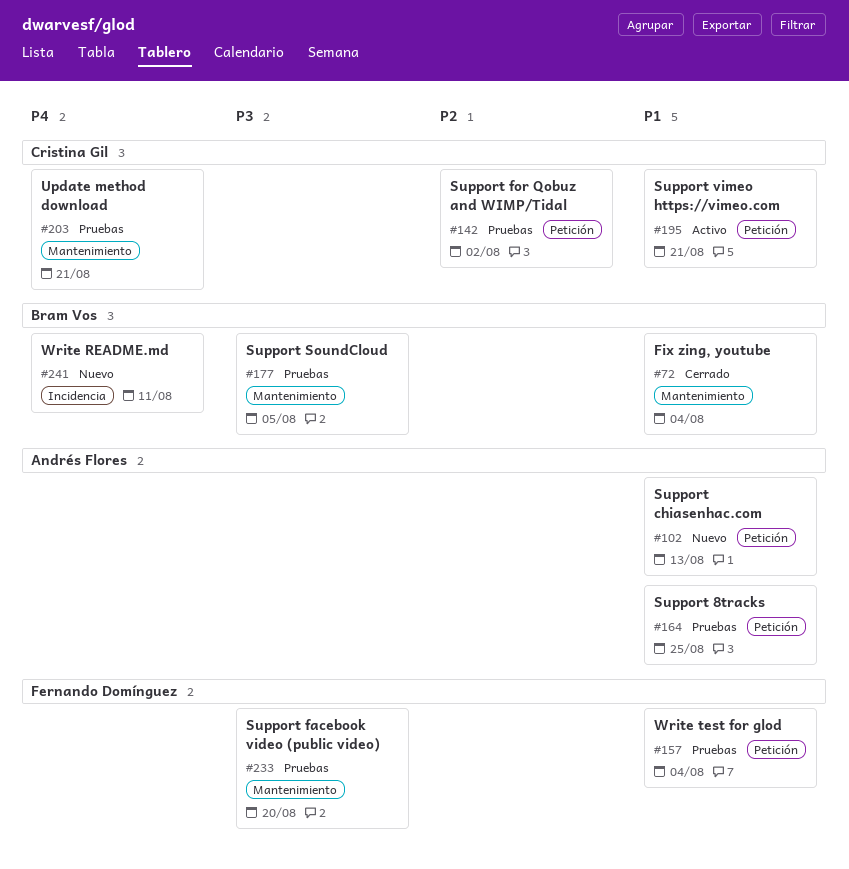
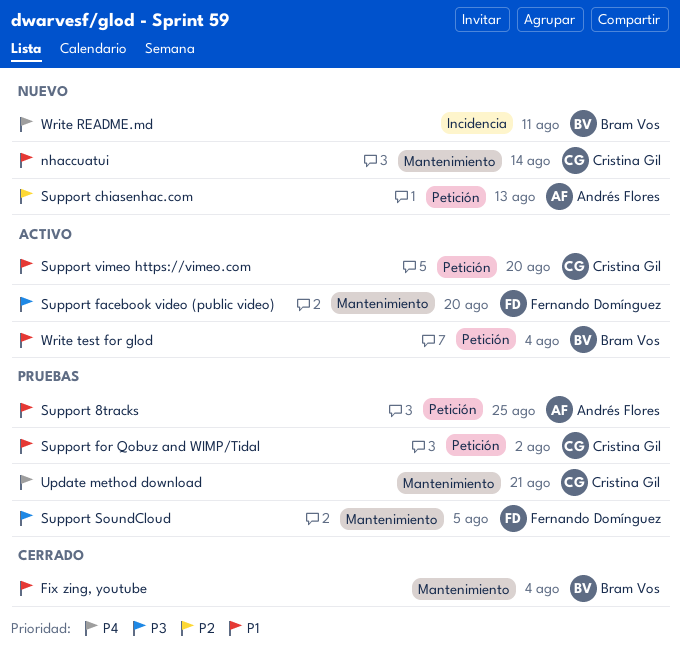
nhaccuatui: none -> present
Support chiasenhac.com, priority: P1 -> P2
Support facebook video (public video), status: Pruebas -> Activo
Support for Qobuz and WIMP/Tidal, priority: P2 -> P1
Support SoundCloud, owner: Bram Vos -> Fernando Domínguez
Support vimeo https://vimeo.com, due: Aug 21 -> Aug 20
Write test for glod, status: Pruebas -> Activo
Write test for glod, owner: Fernando Domínguez -> Bram Vos

